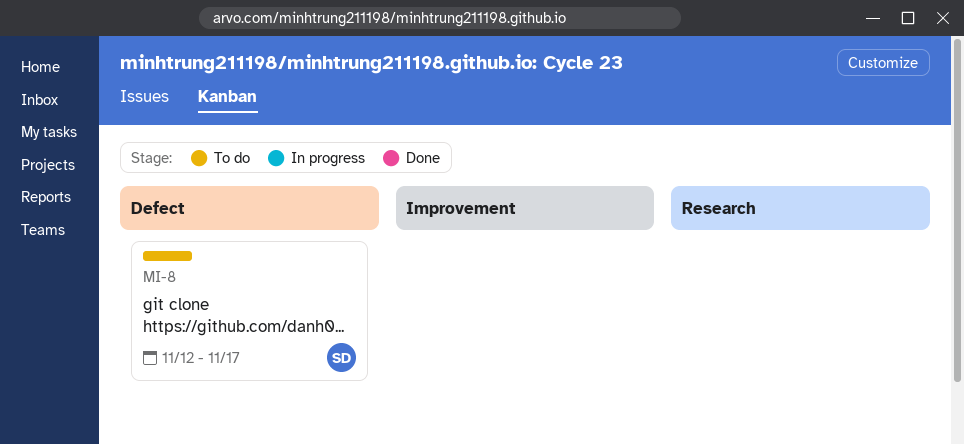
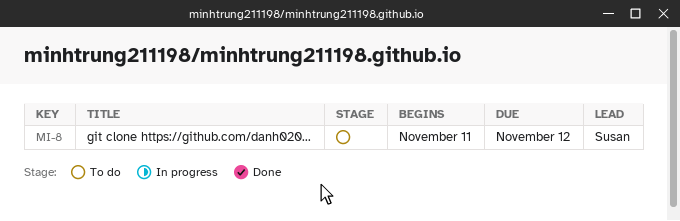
MI-8, start: Nov 12 -> Nov 11
MI-8, due: Nov 17 -> Nov 12

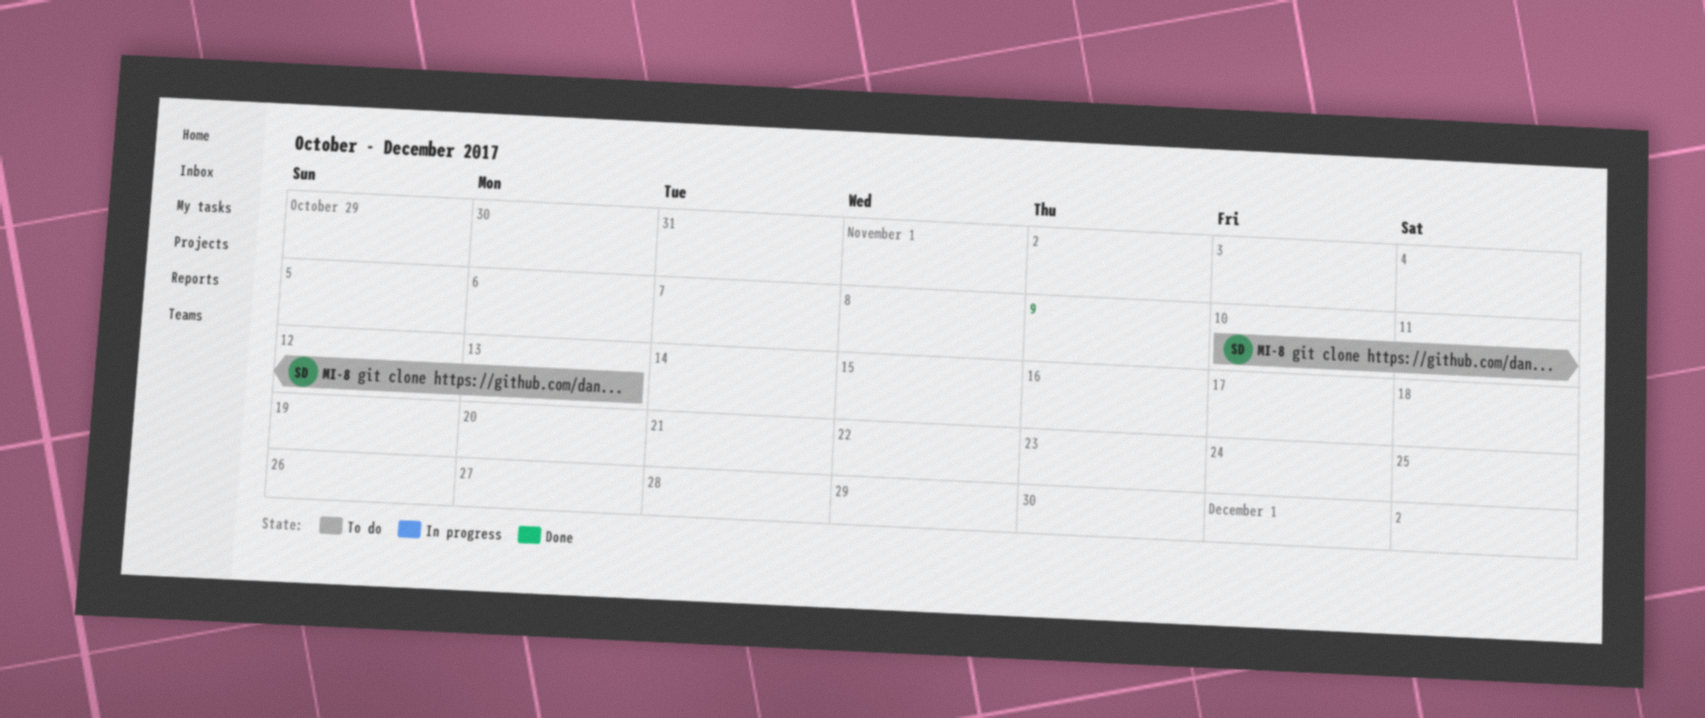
MI-8, start: Nov 11 -> Nov 10
MI-8, due: Nov 12 -> Nov 13

